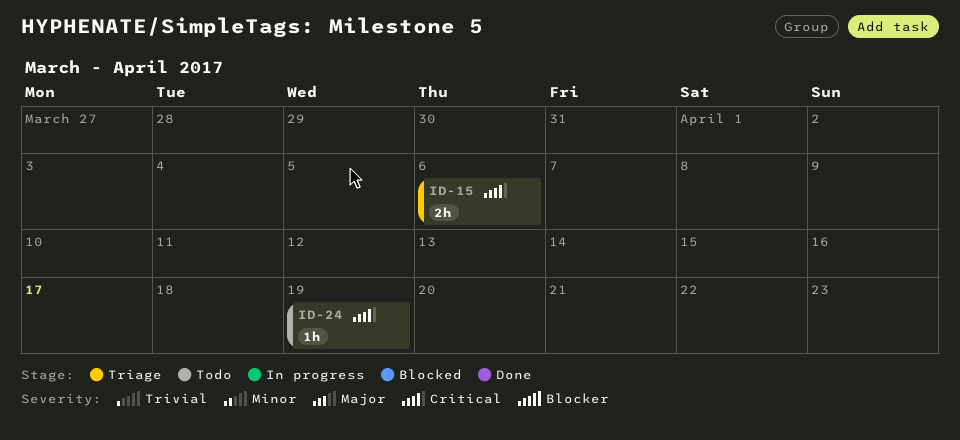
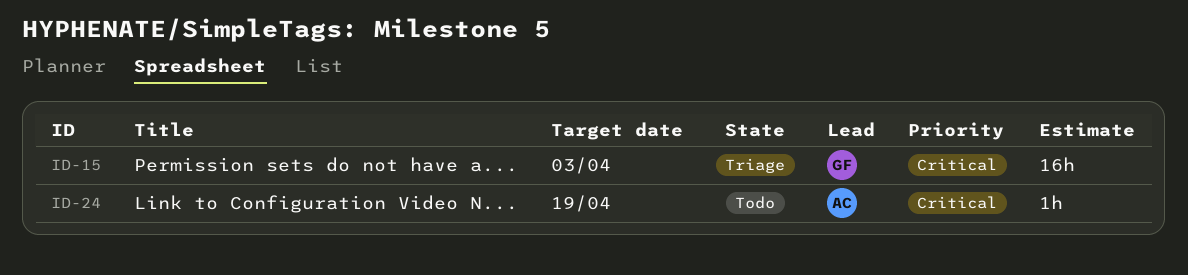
ID-15, estimate: 2h -> 16h
ID-15, due: Apr 6 -> Apr 3

